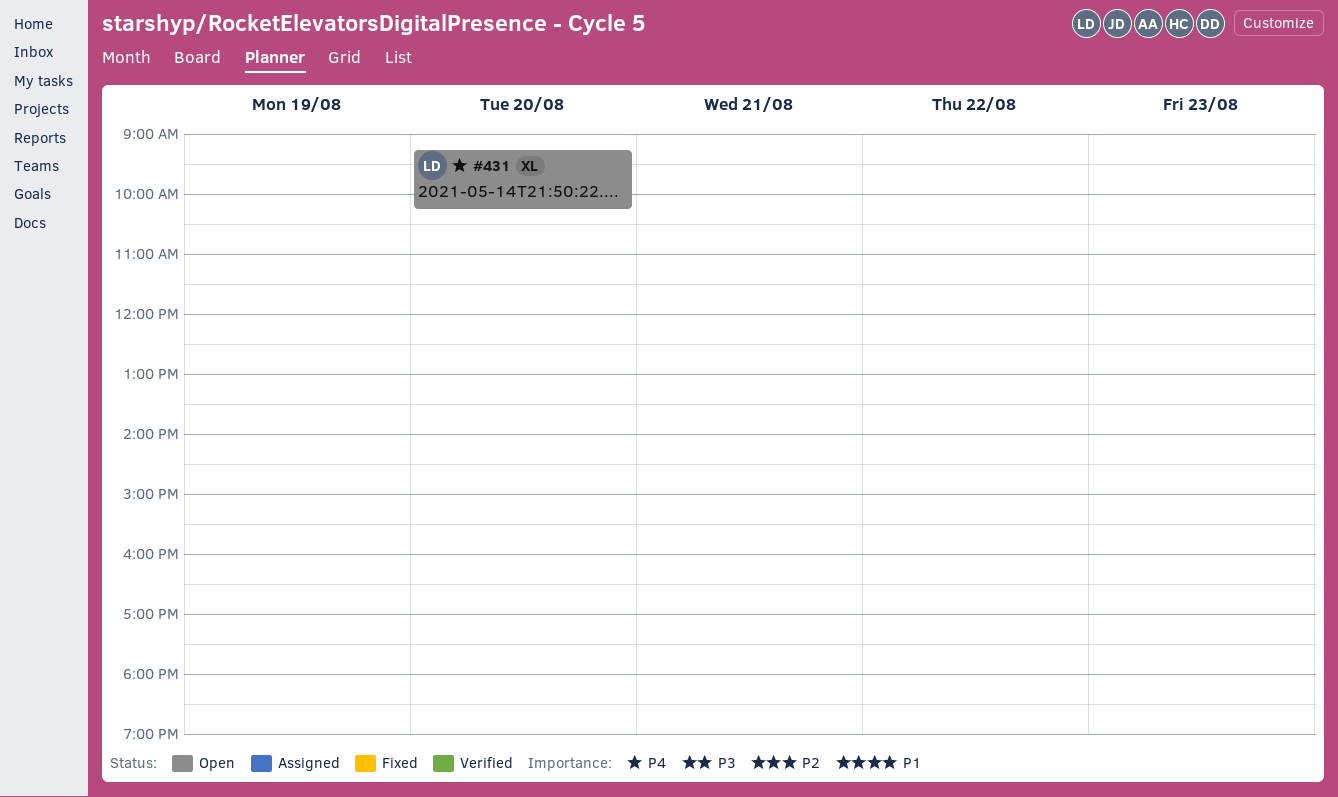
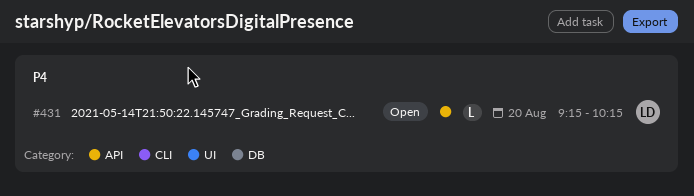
#431, estimate: XL -> L

